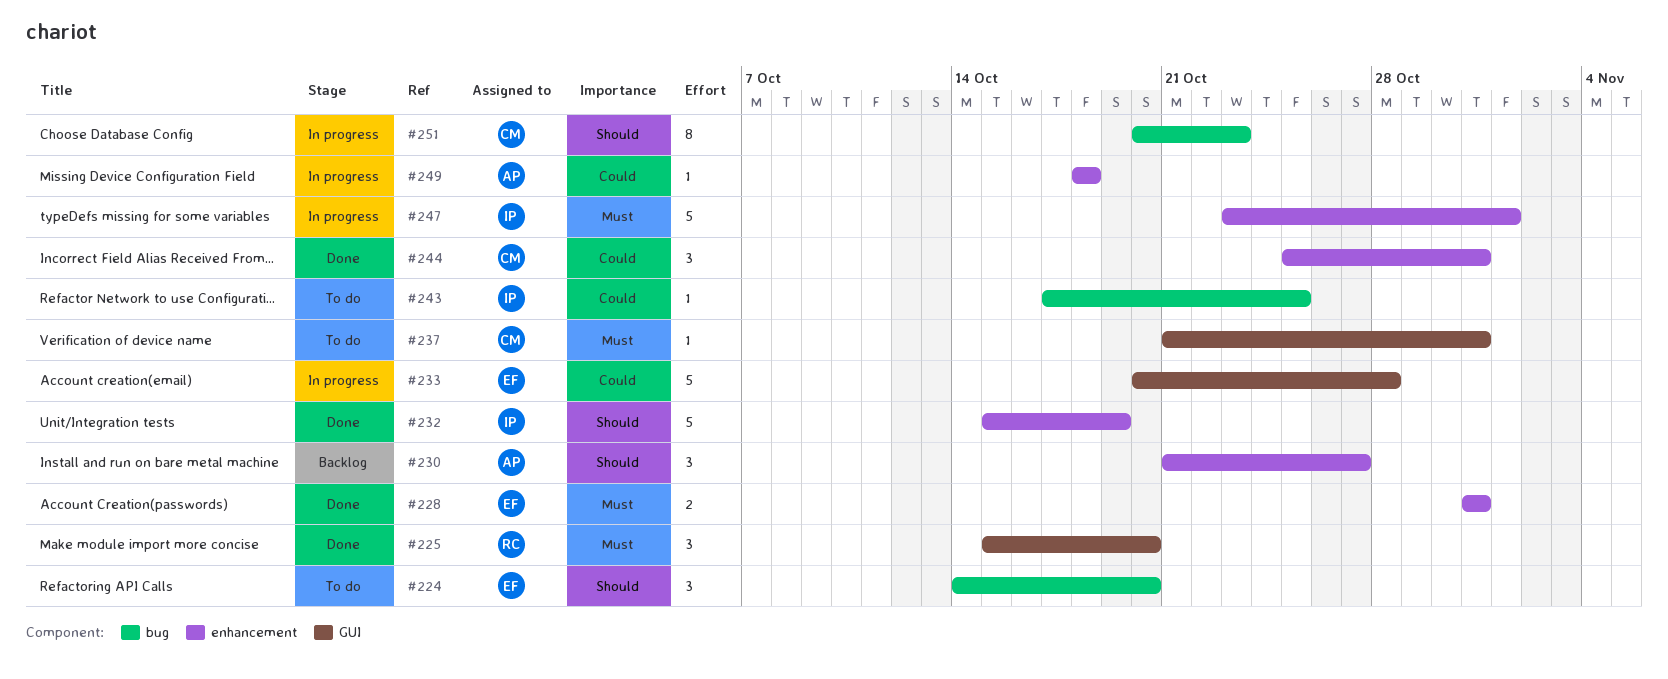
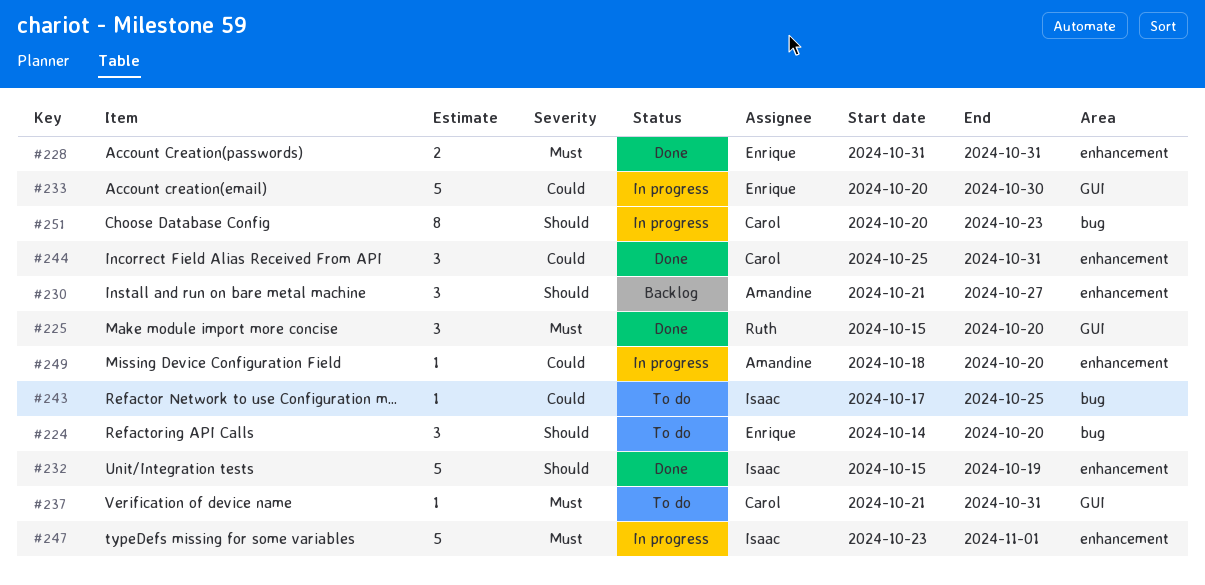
#233, due: Oct 28 -> Oct 30
#249, due: Oct 18 -> Oct 20

